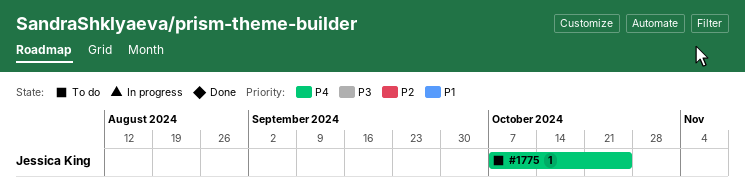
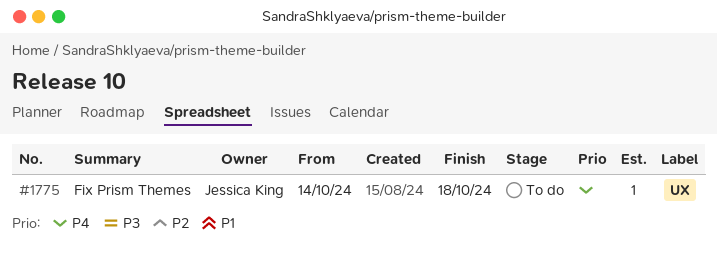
#1775, start: Oct 7 -> Oct 14
#1775, due: Oct 25 -> Oct 18

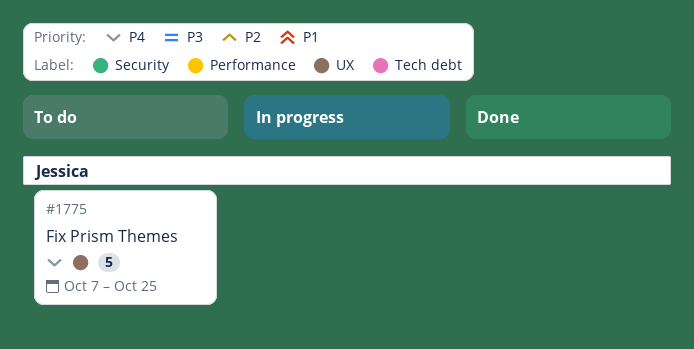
#1775, estimate: 1 -> 5
#1775, start: Oct 14 -> Oct 7
#1775, due: Oct 18 -> Oct 25

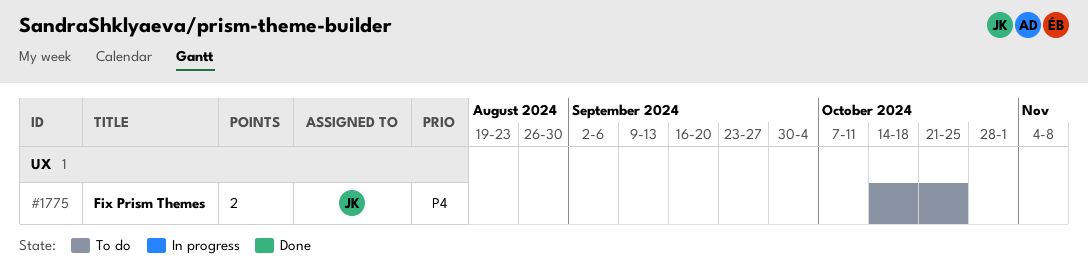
#1775, estimate: 5 -> 2
#1775, start: Oct 7 -> Oct 14

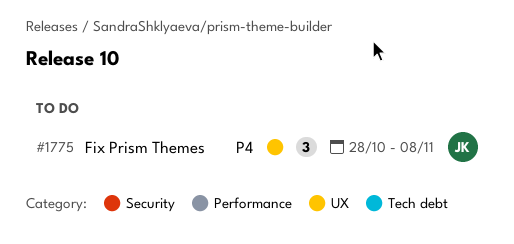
#1775, estimate: 2 -> 3
#1775, start: Oct 14 -> Oct 28
#1775, due: Oct 25 -> Nov 8

